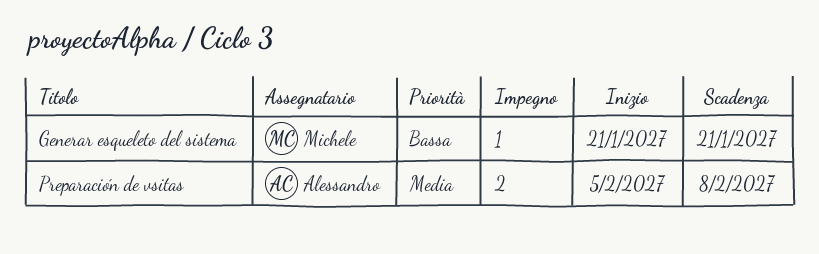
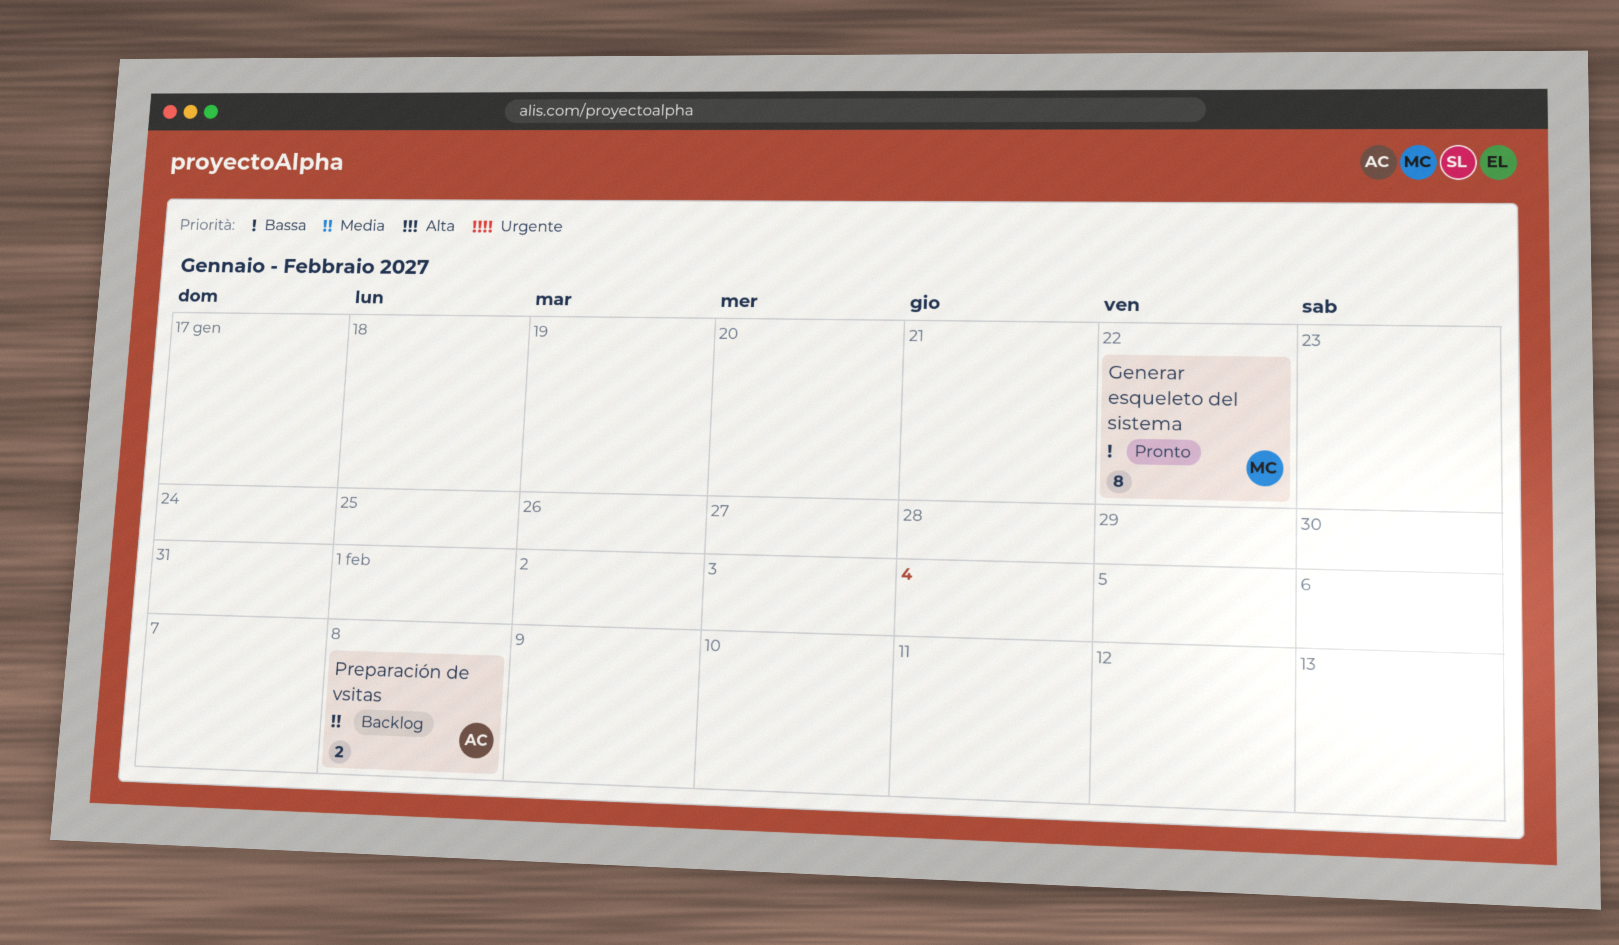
Generar esqueleto del sistema, estimate: 1 -> 8
Generar esqueleto del sistema, due: Jan 21 -> Jan 22

